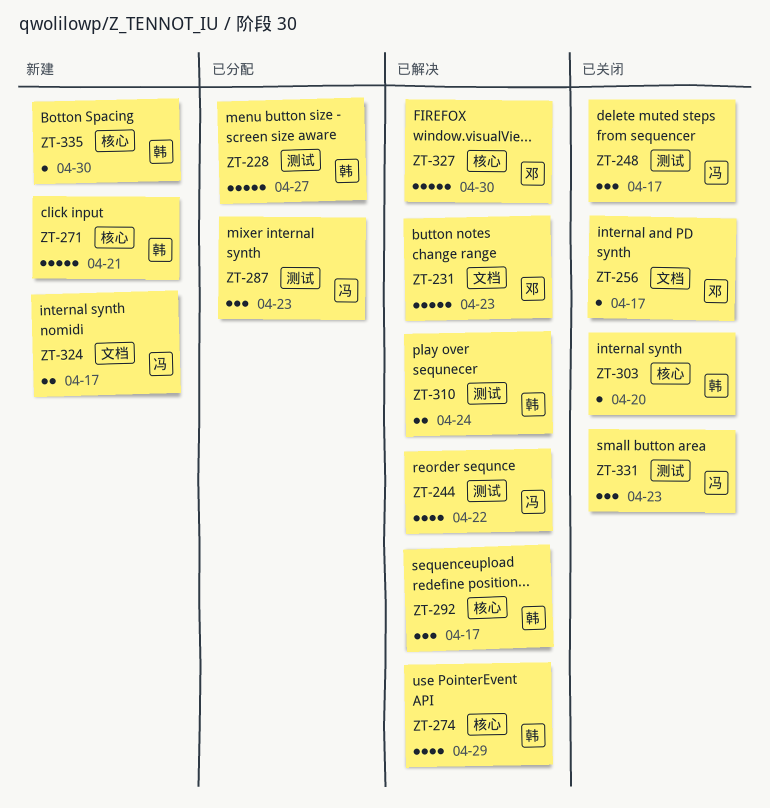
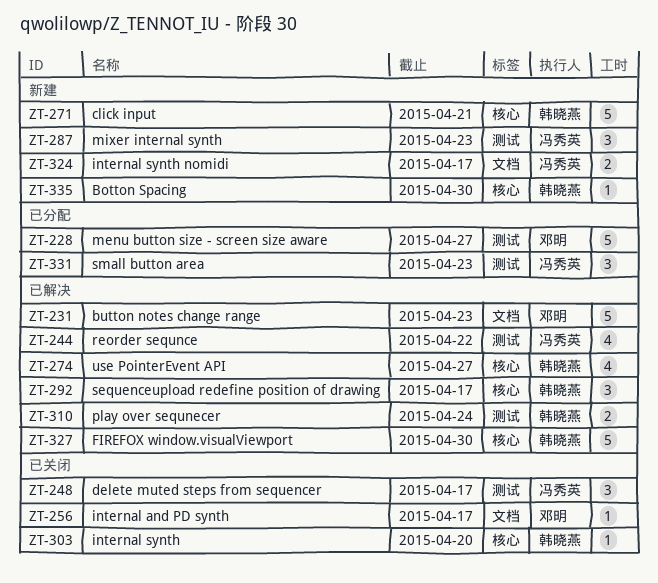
ZT-228, owner: 韩晓燕 -> 邓明
ZT-274, due: Apr 29 -> Apr 27
ZT-287, status: 已分配 -> 新建
ZT-327, owner: 邓明 -> 韩晓燕
ZT-331, status: 已关闭 -> 已分配

